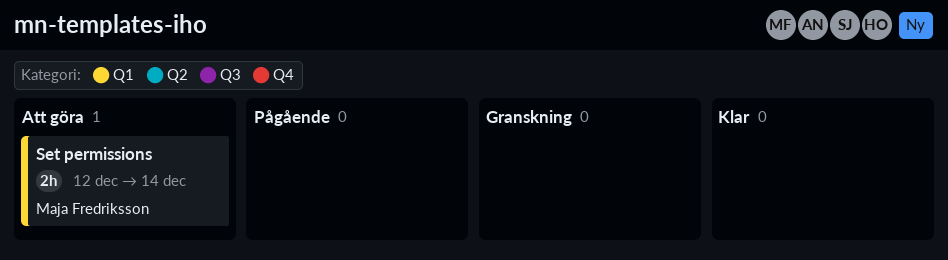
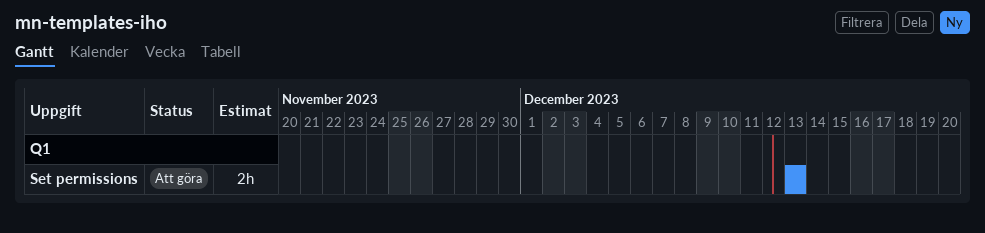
Set permissions, start: Dec 12 -> Dec 13
Set permissions, due: Dec 14 -> Dec 13

